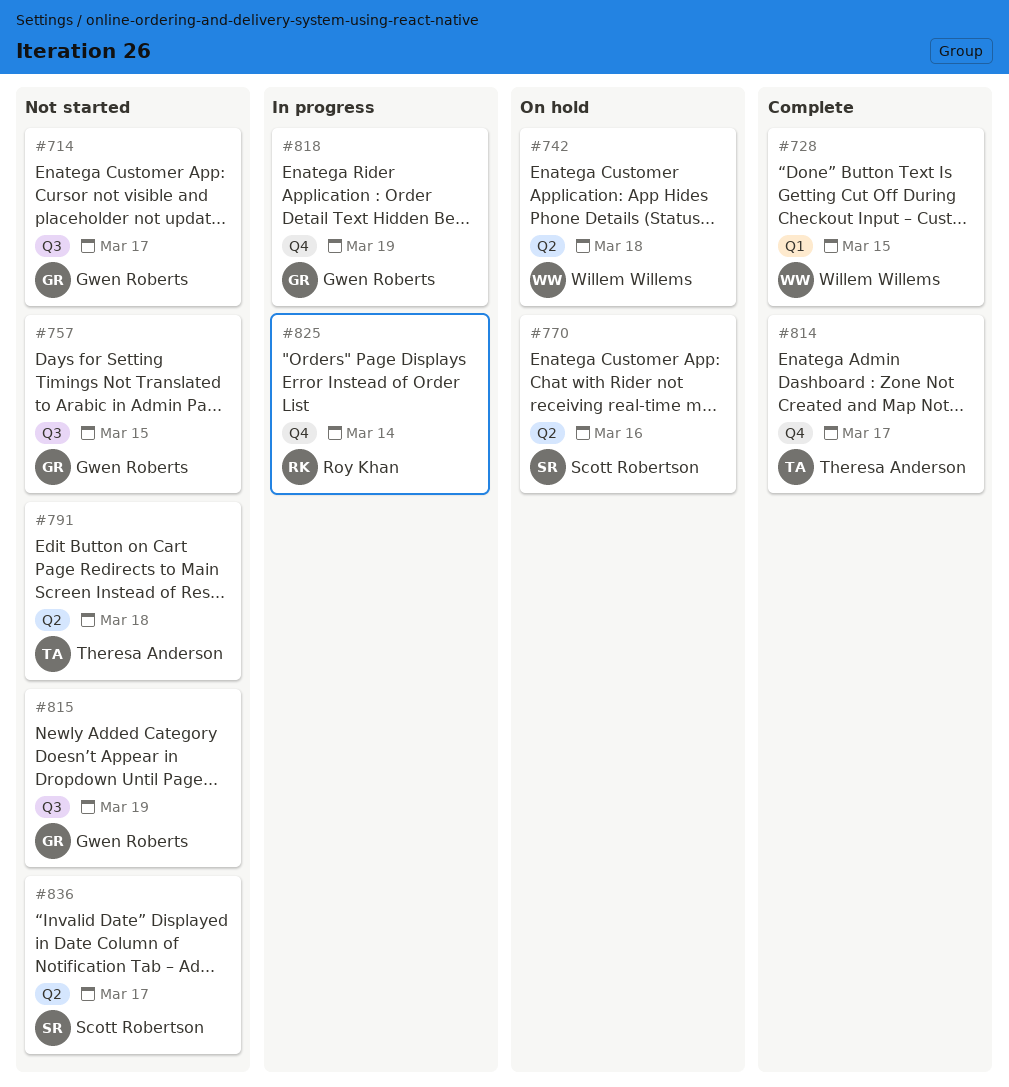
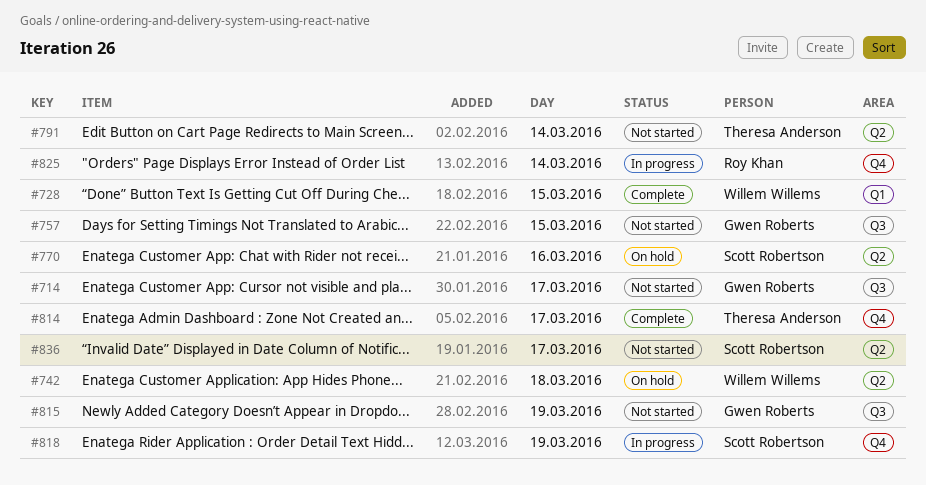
#791, day: Mar 18 -> Mar 14
#818, owner: Gwen Roberts -> Scott Robertson

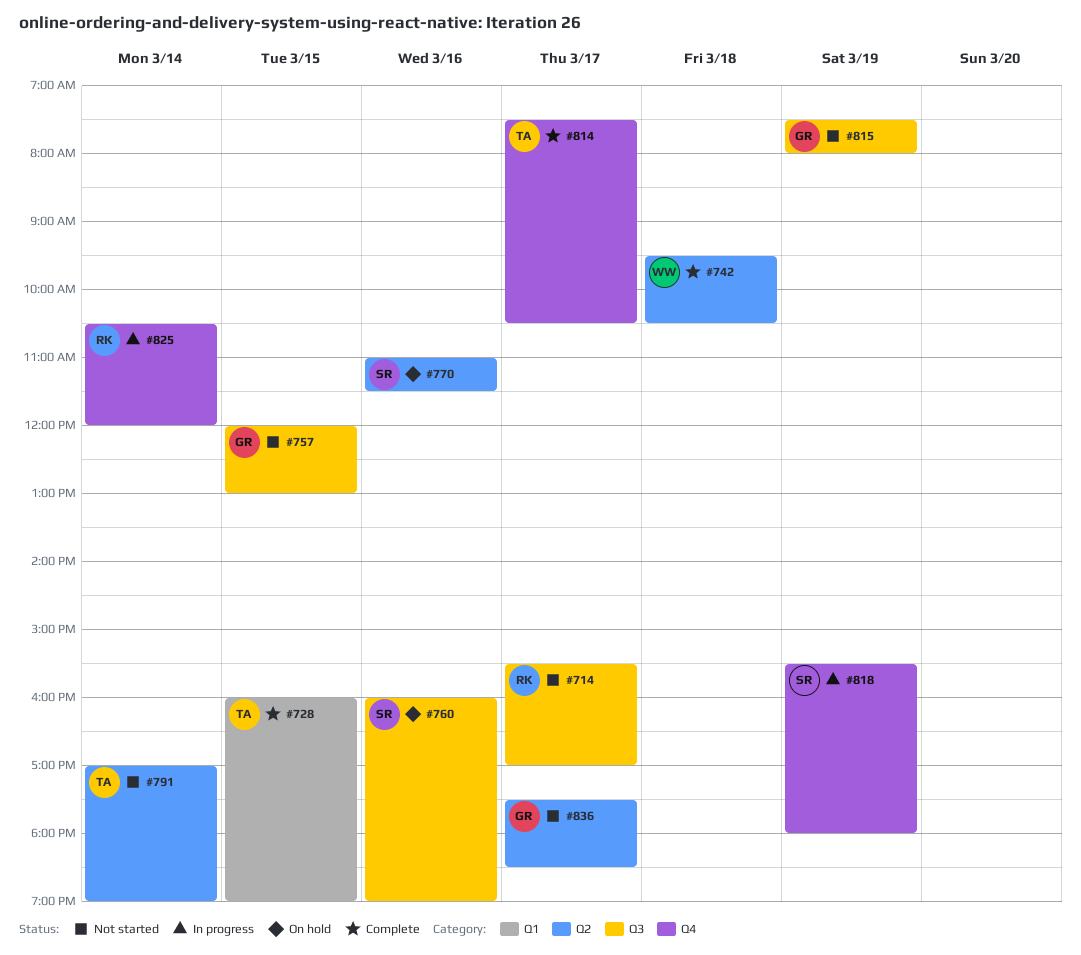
#714, owner: Gwen Roberts -> Roy Khan
#728, owner: Willem Willems -> Theresa Anderson
#742, status: On hold -> Complete
#760: none -> present
#836, owner: Scott Robertson -> Gwen Roberts

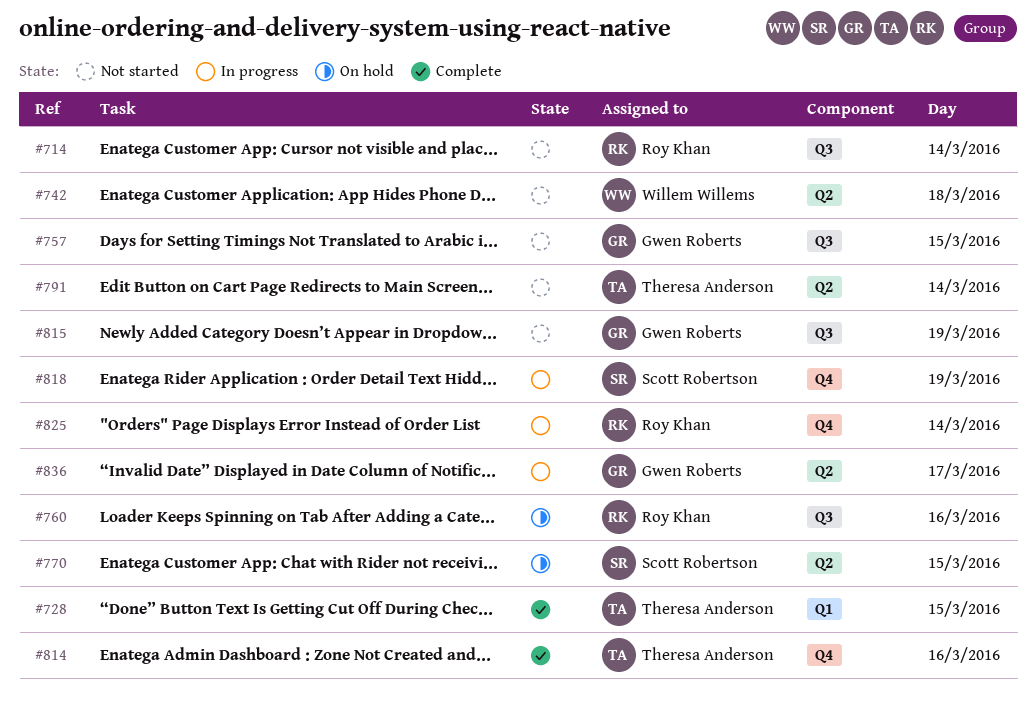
#714, day: Mar 17 -> Mar 14
#742, status: Complete -> Not started
#760, owner: Scott Robertson -> Roy Khan
#770, day: Mar 16 -> Mar 15
#814, day: Mar 17 -> Mar 16
#836, status: Not started -> In progress

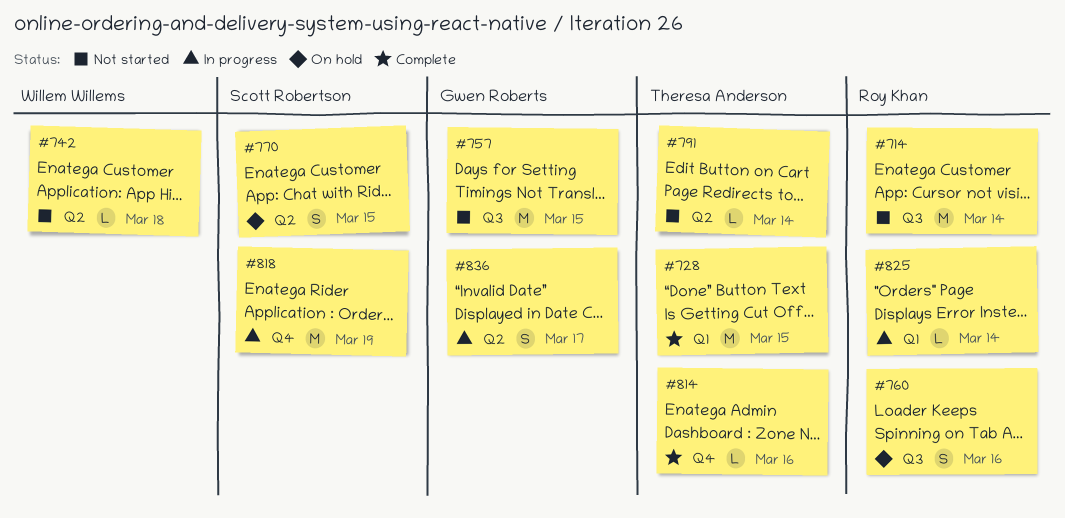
#815: present -> none
#825, label: Q4 -> Q1

